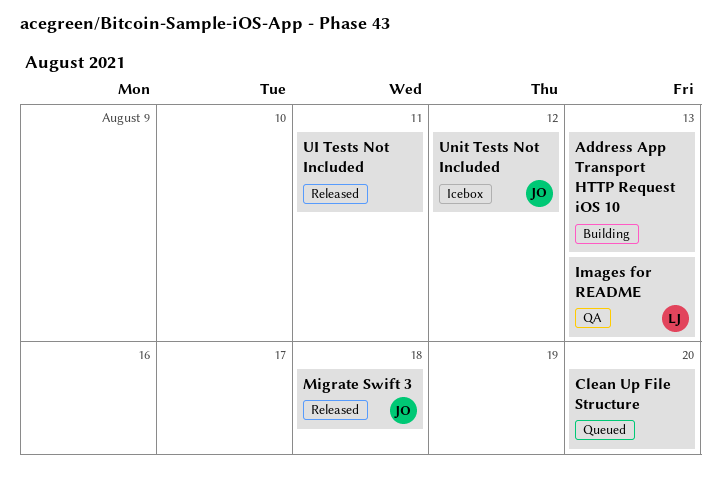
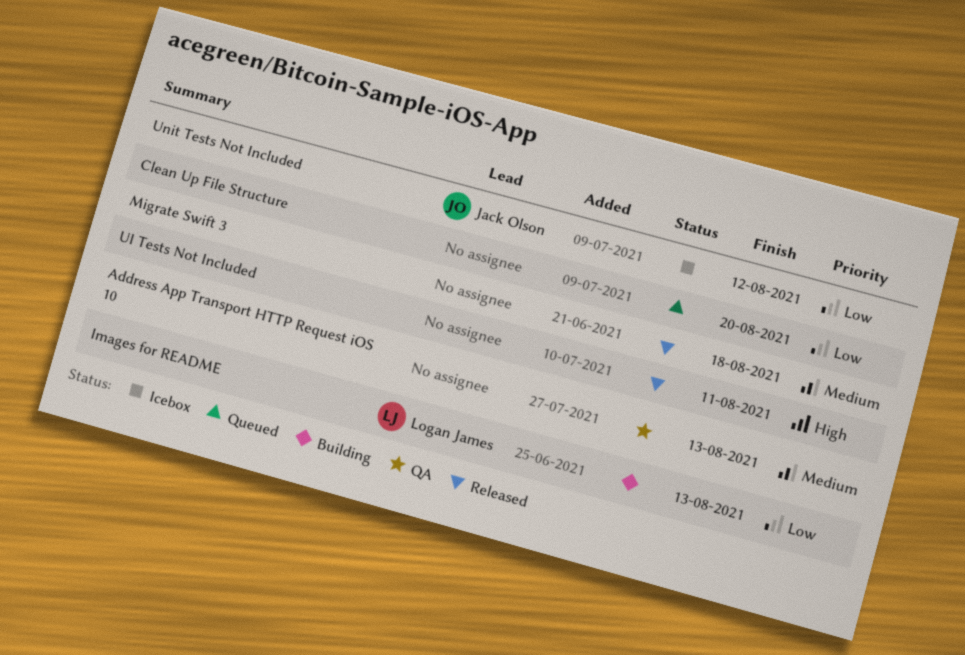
Address App Transport HTTP Request iOS 10, status: Building -> QA
Images for README, status: QA -> Building
Migrate Swift 3, owner: Jack Olson -> none

